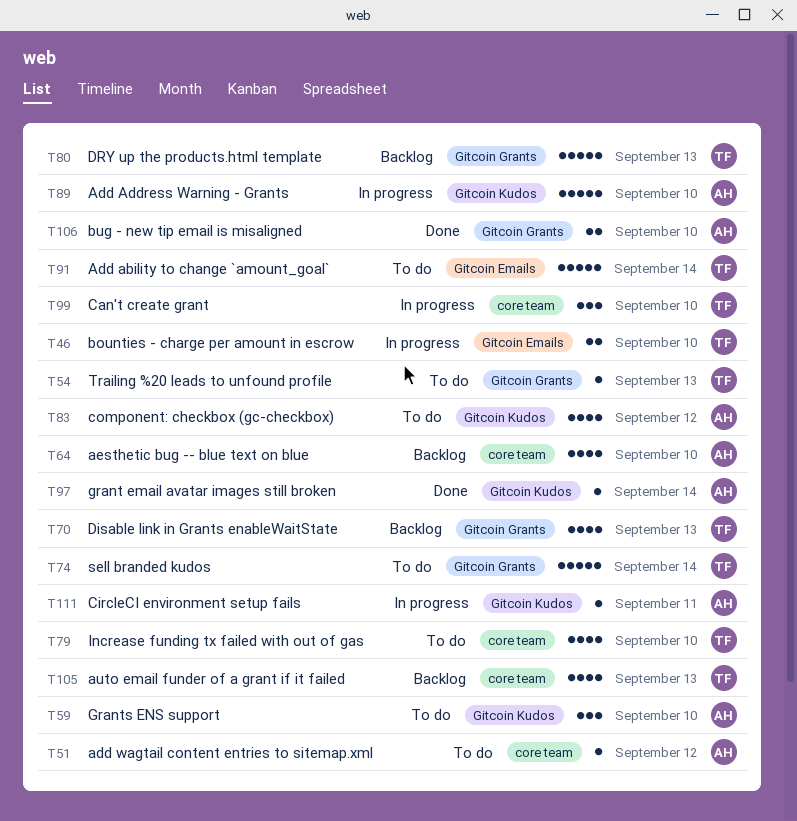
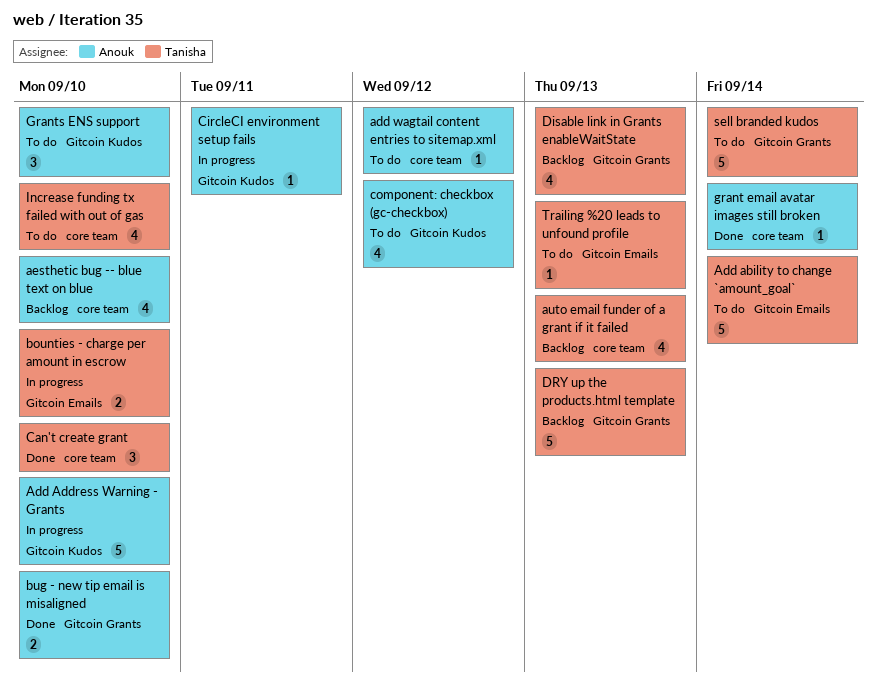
Can't create grant, status: In progress -> Done
grant email avatar images still broken, label: Gitcoin Kudos -> core team
Trailing %20 leads to unfound profile, label: Gitcoin Grants -> Gitcoin Emails

